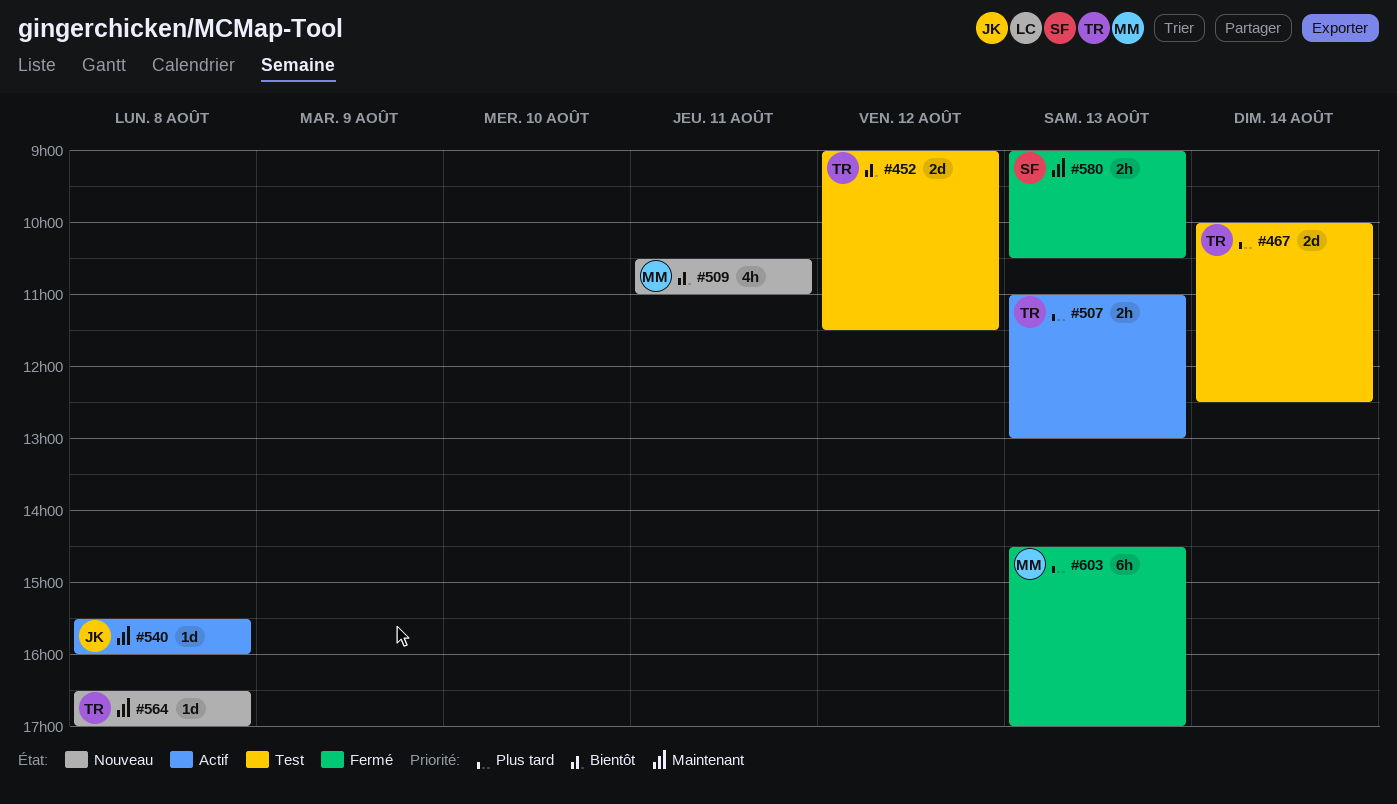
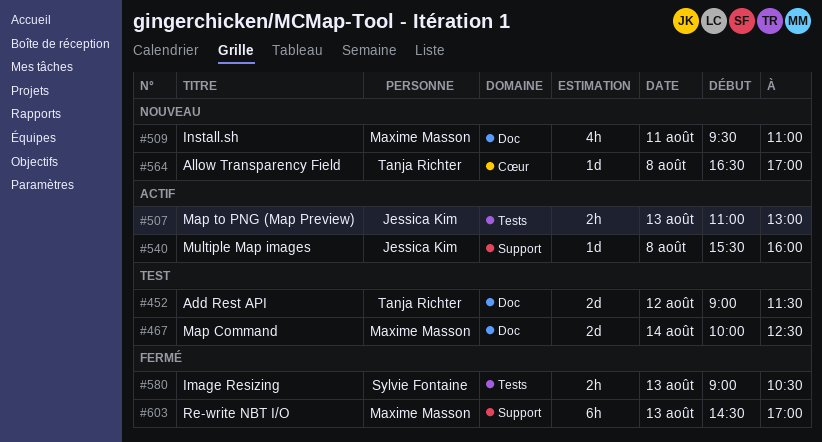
#467, owner: Tanja Richter -> Maxime Masson
#507, owner: Tanja Richter -> Jessica Kim
#509, begins: 10:30 -> 09:30

